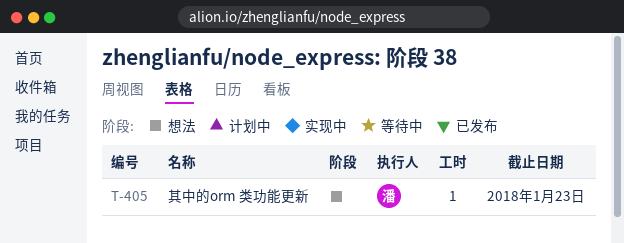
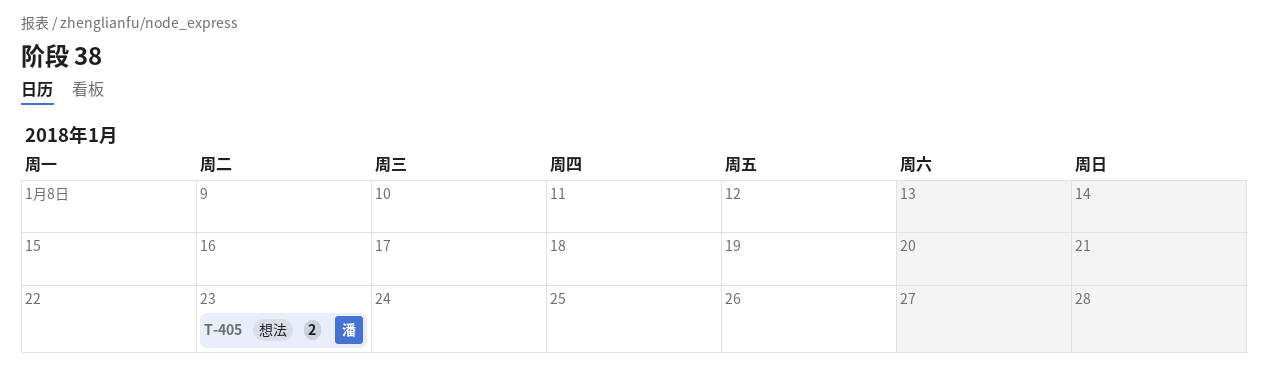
T-405, estimate: 1 -> 2

